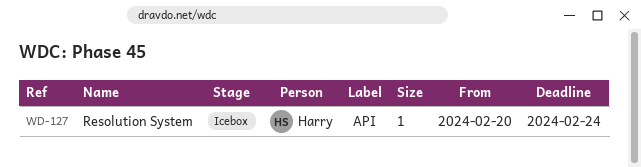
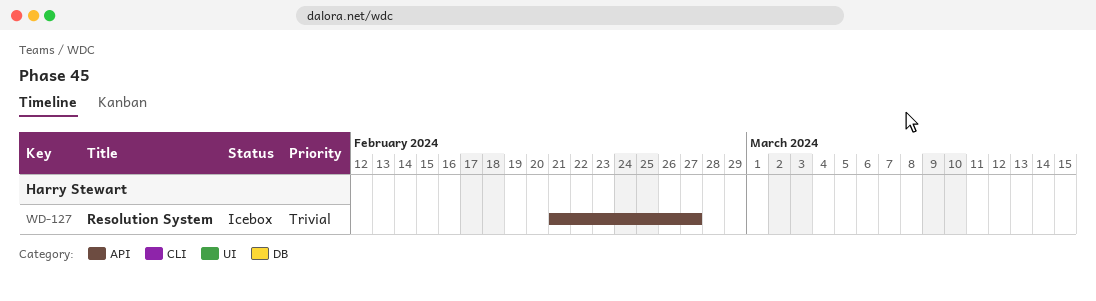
WD-127, start: Feb 20 -> Feb 21
WD-127, due: Feb 24 -> Feb 27

